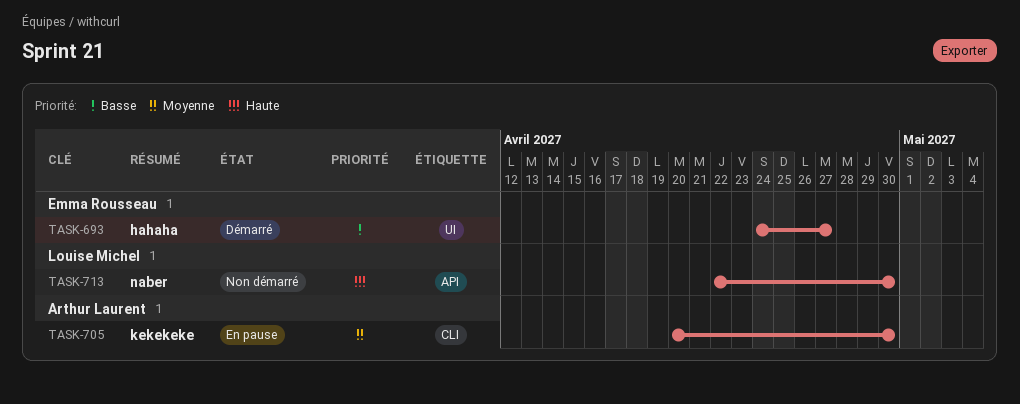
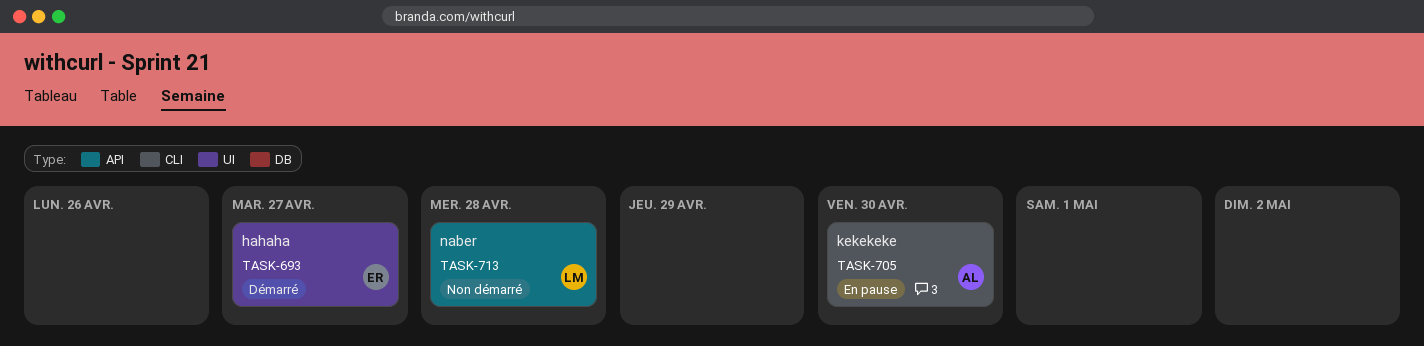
TASK-713, due: Apr 30 -> Apr 28

